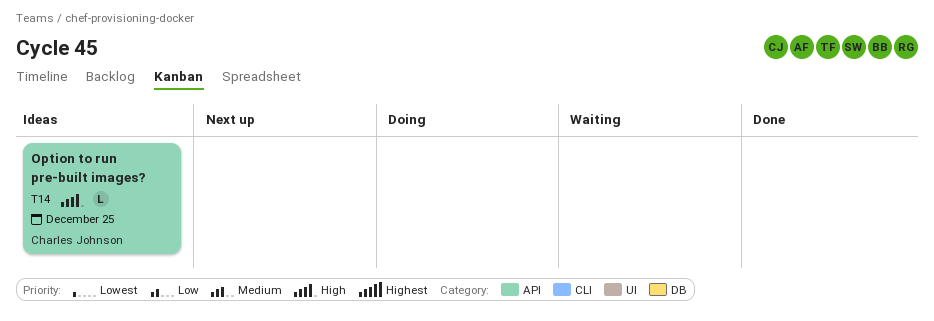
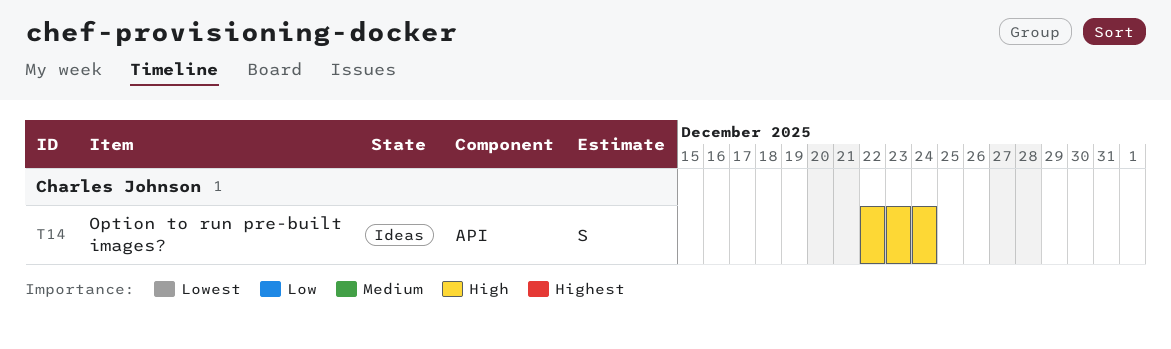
T14, estimate: L -> S
T14, due: Dec 25 -> Dec 24

